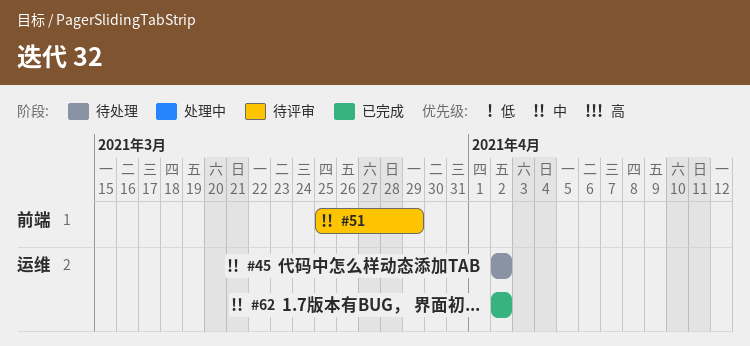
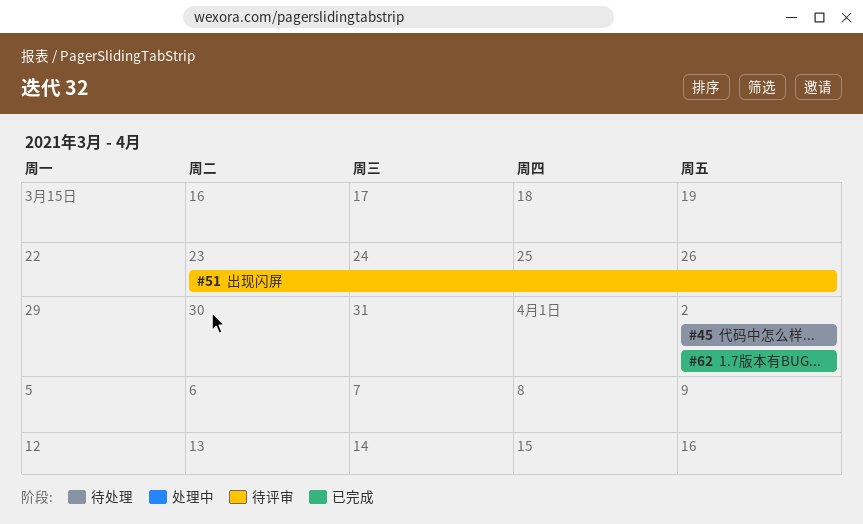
#51, start: Mar 25 -> Mar 23
#51, due: Mar 29 -> Mar 26

